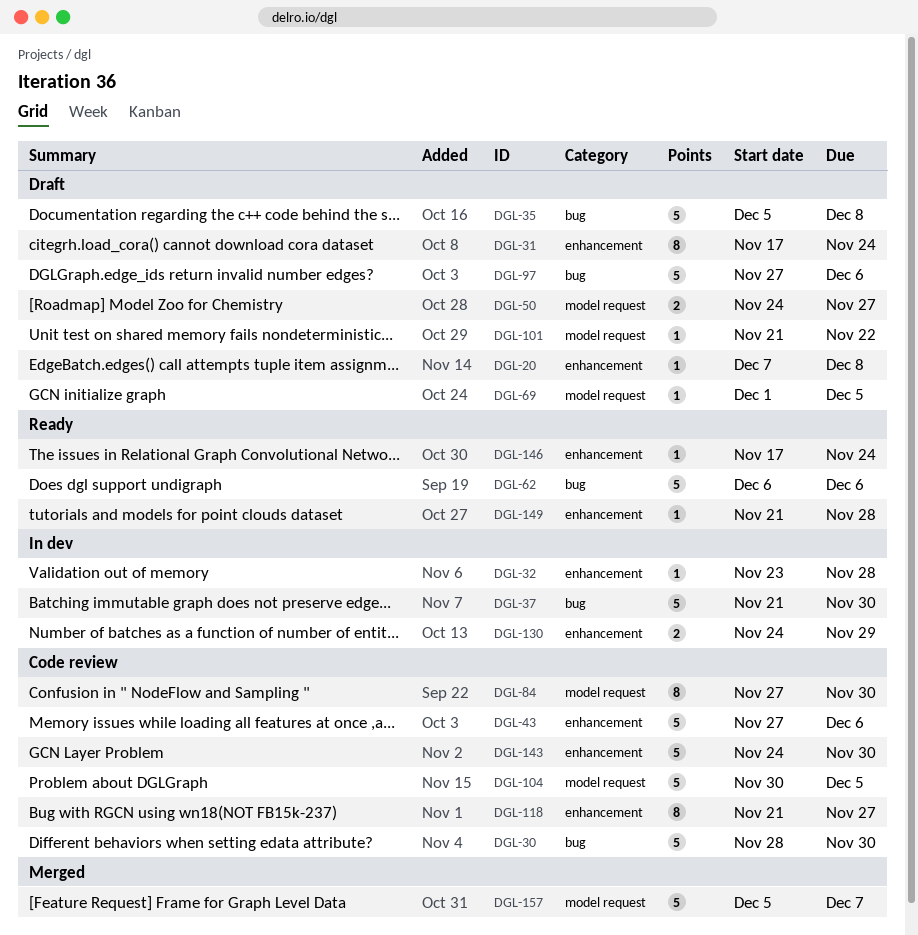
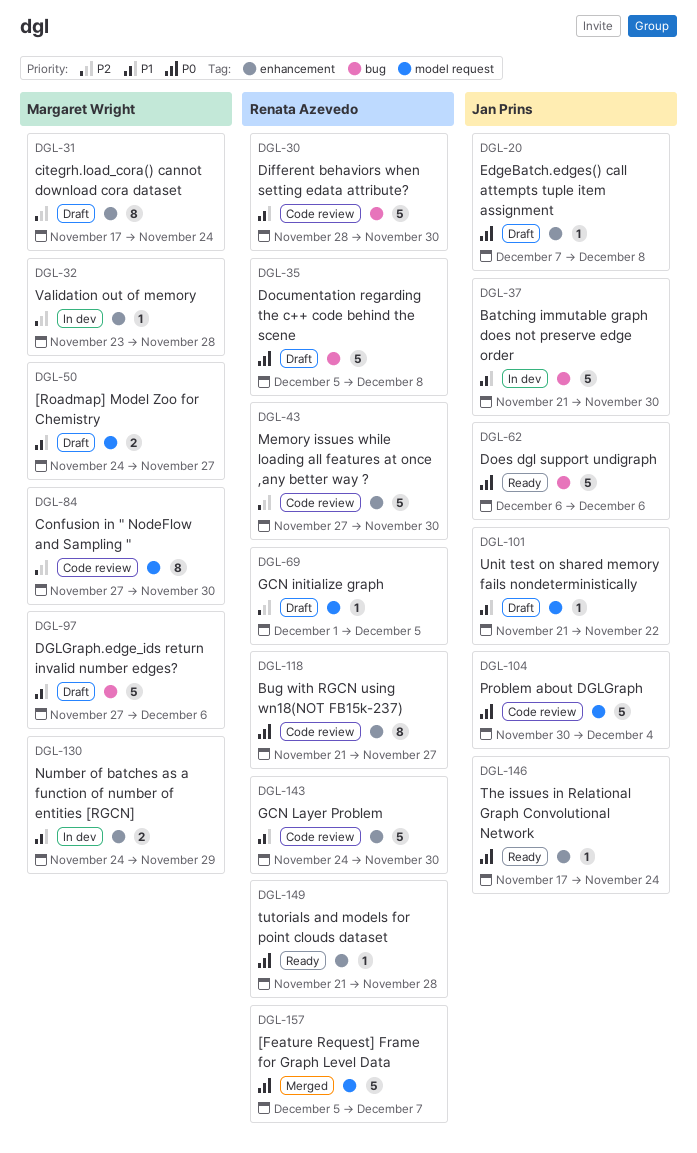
DGL-43, due: Dec 6 -> Nov 30
DGL-104, due: Dec 5 -> Dec 4

